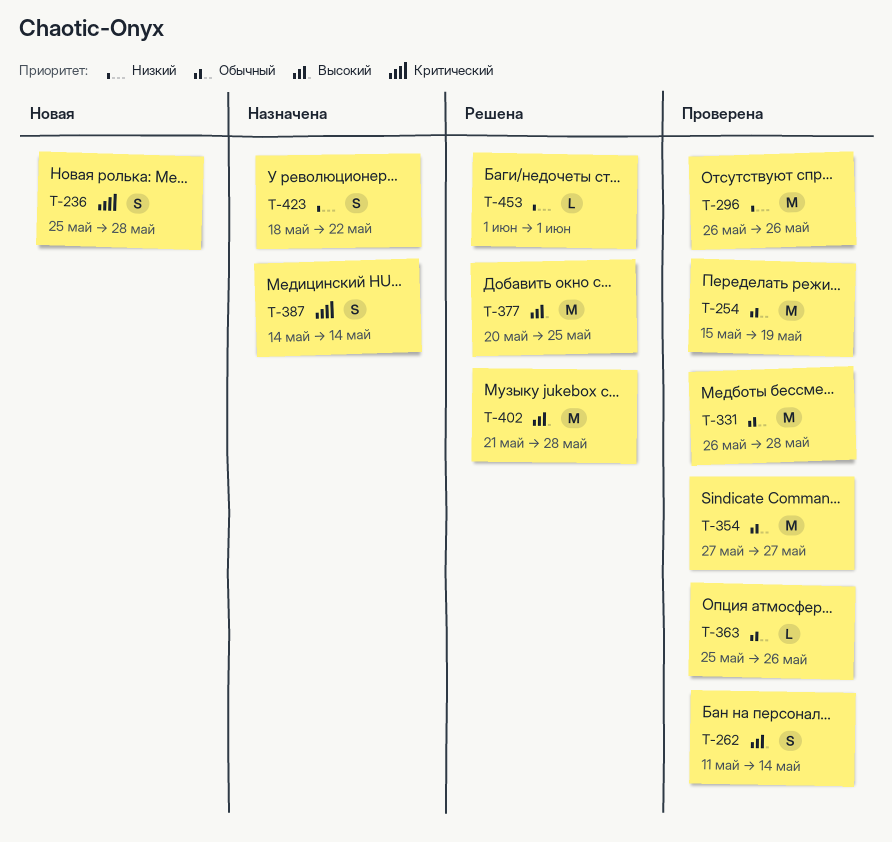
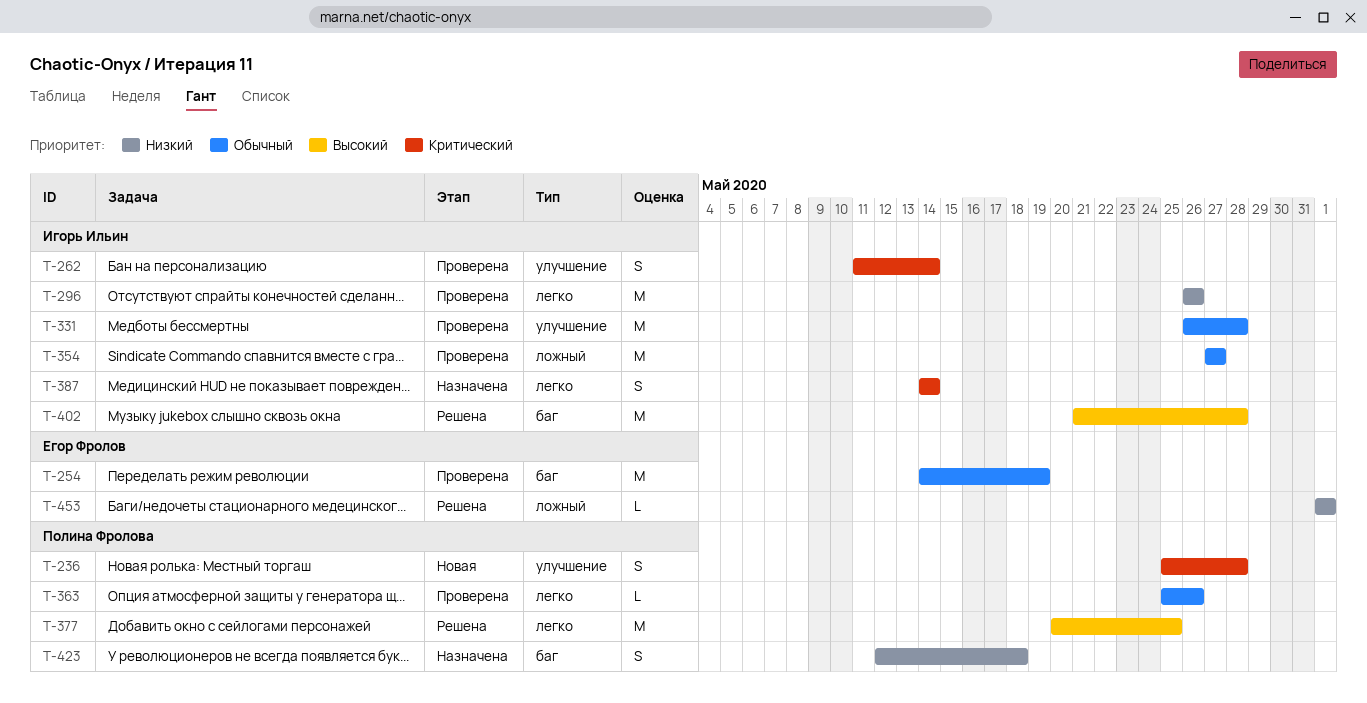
T-254, start: May 15 -> May 14
T-262, priority: Высокий -> Критический
T-423, start: May 18 -> May 12
T-423, due: May 22 -> May 18

